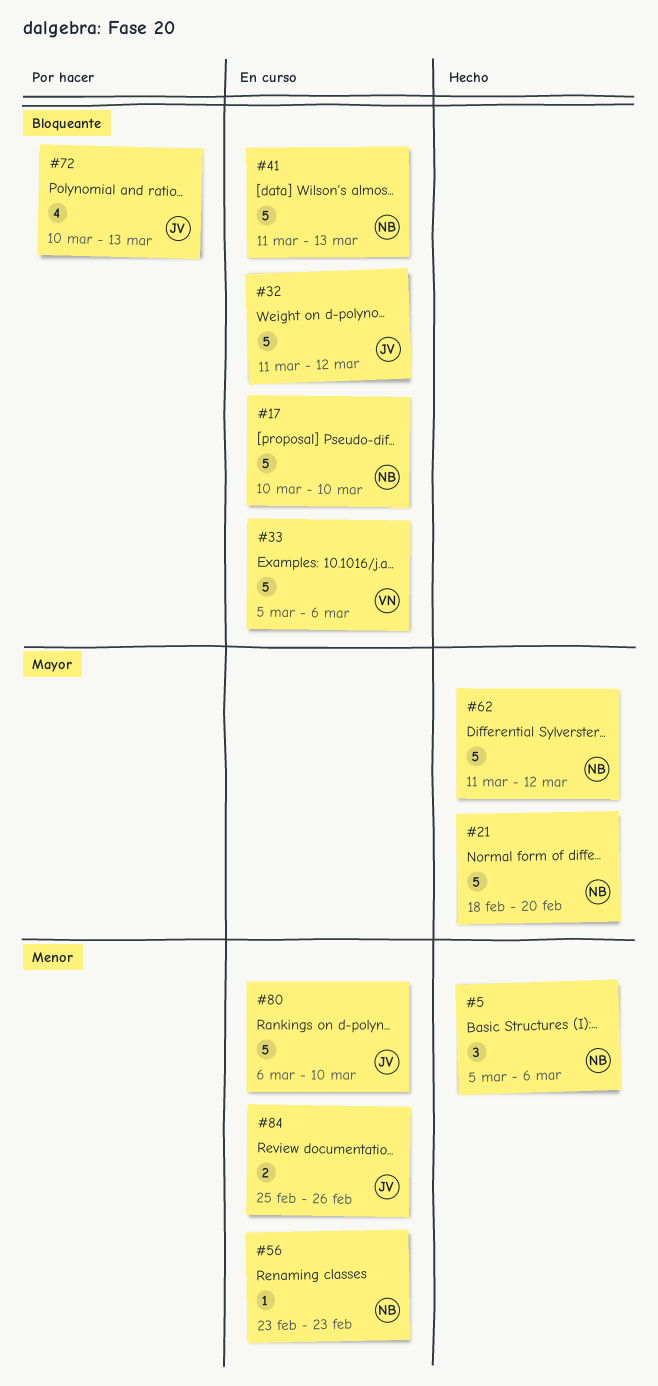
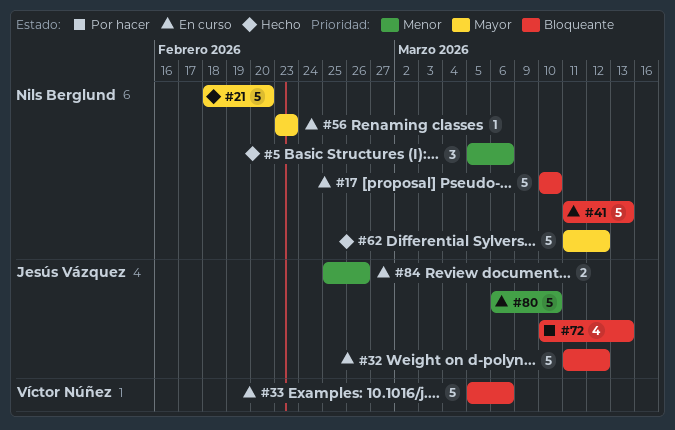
#56, priority: Menor -> Mayor

